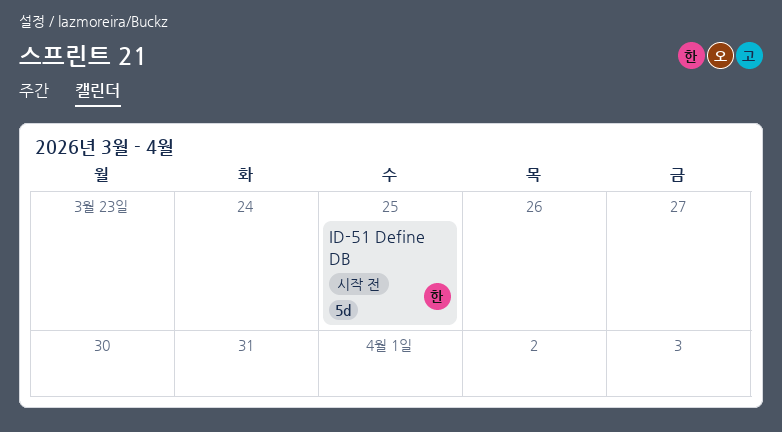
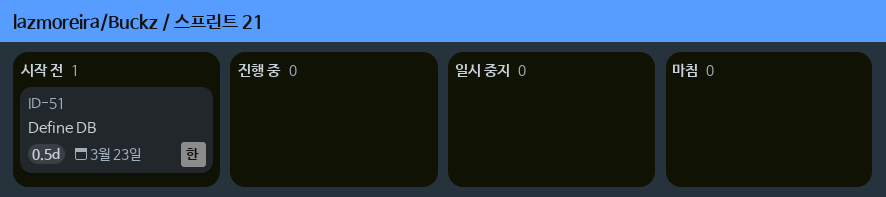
ID-51, estimate: 5d -> 0.5d
ID-51, due: Mar 25 -> Mar 23

